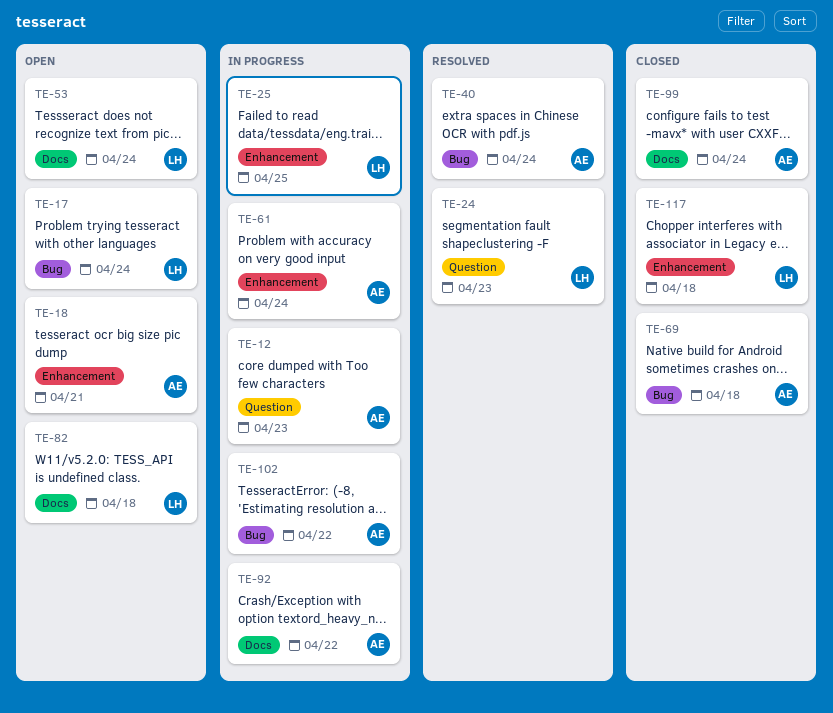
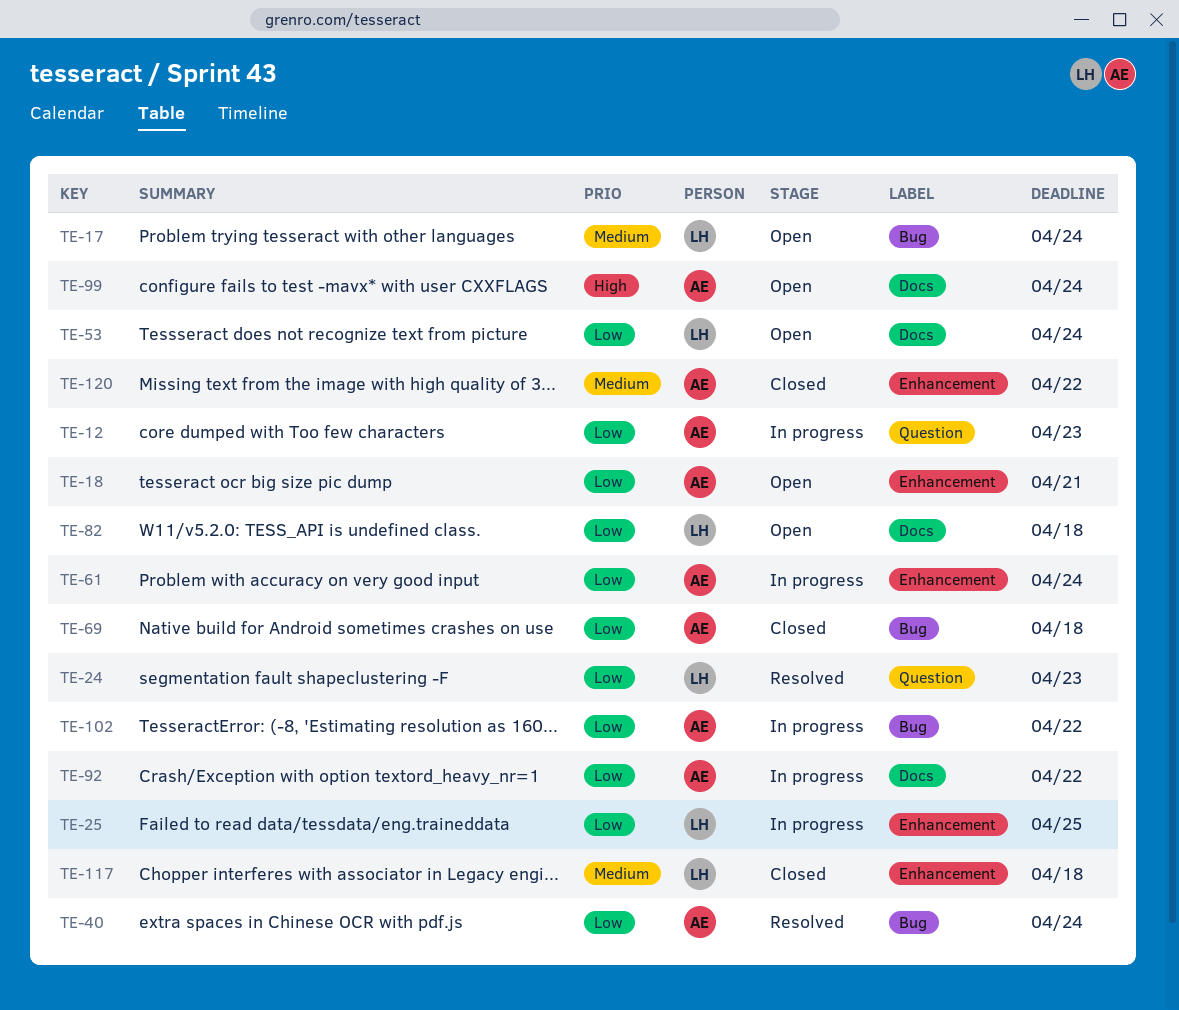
TE-99, status: Closed -> Open
TE-120: none -> present

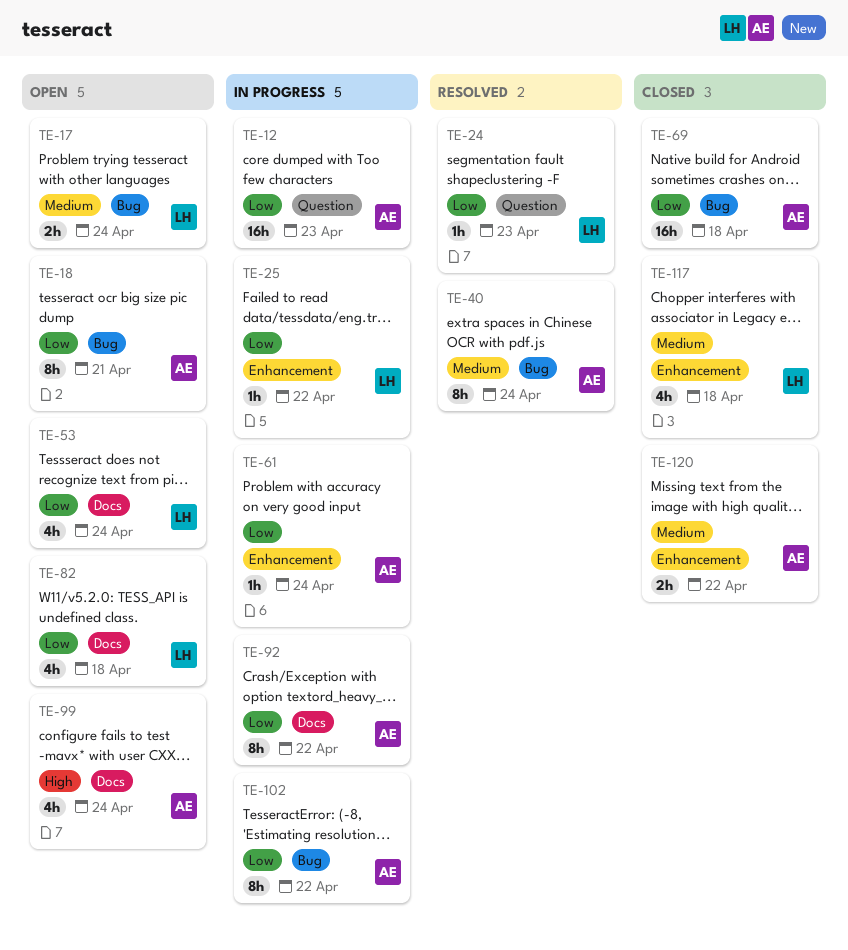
TE-18, label: Enhancement -> Bug
TE-25, due: Apr 25 -> Apr 22
TE-40, priority: Low -> Medium

